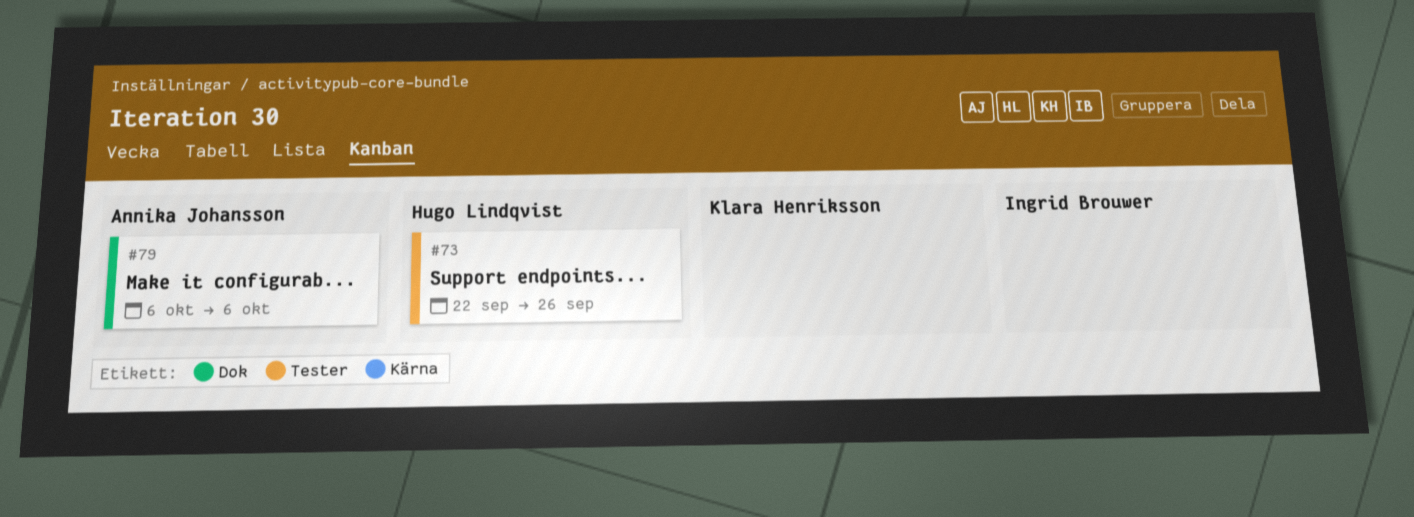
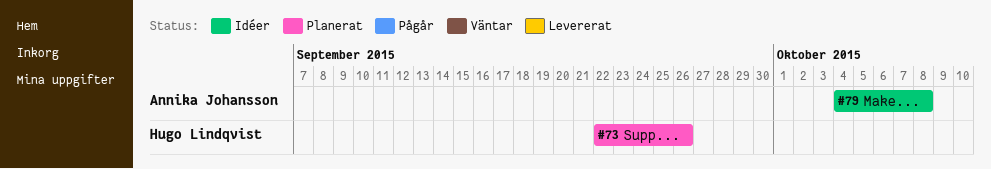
#79, start: Oct 6 -> Oct 4
#79, due: Oct 6 -> Oct 8

